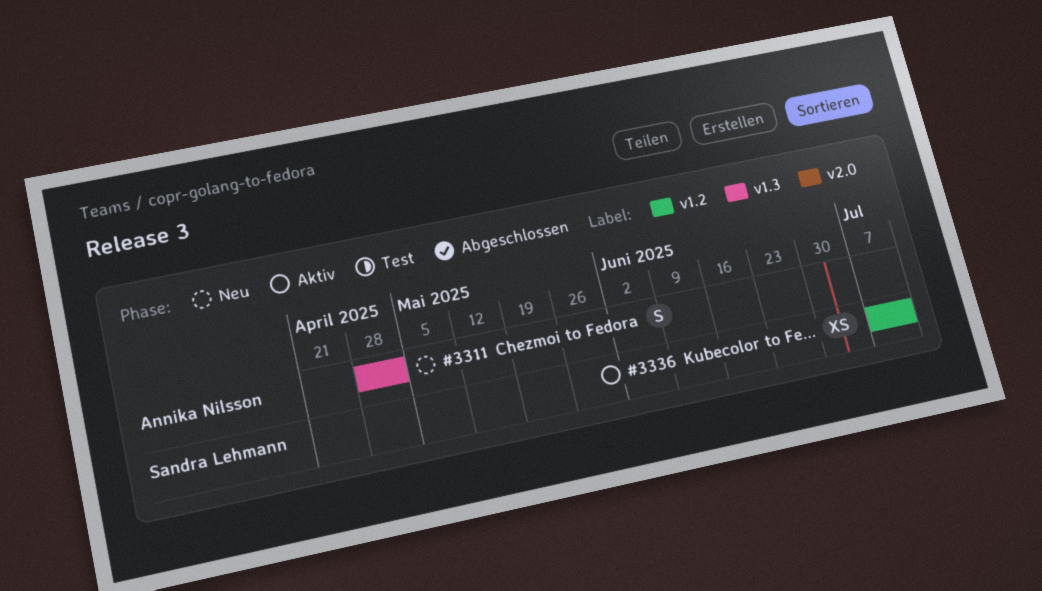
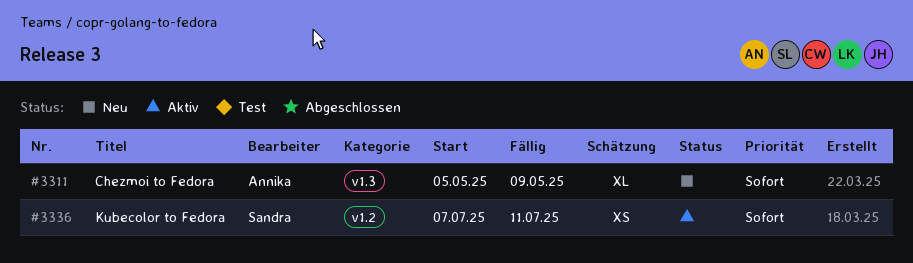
#3311, estimate: S -> XL
#3311, start: Apr 28 -> May 5
#3311, due: May 2 -> May 9

